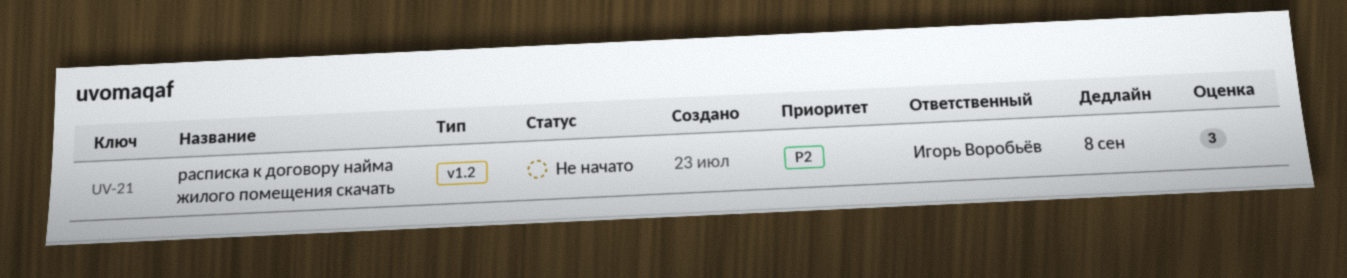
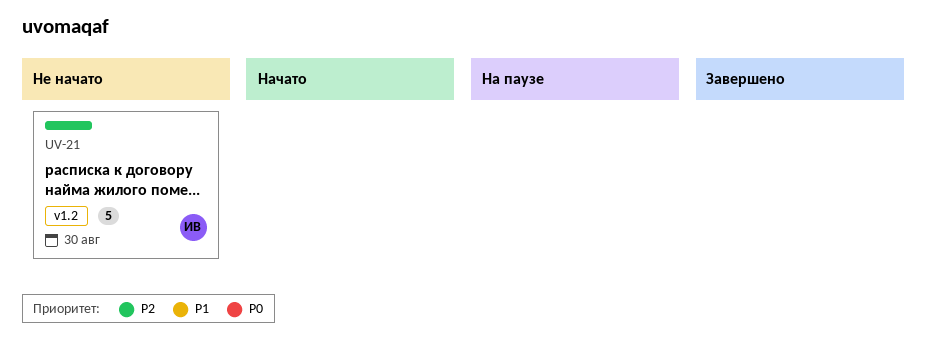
UV-21, estimate: 3 -> 5
UV-21, due: Sep 8 -> Aug 30

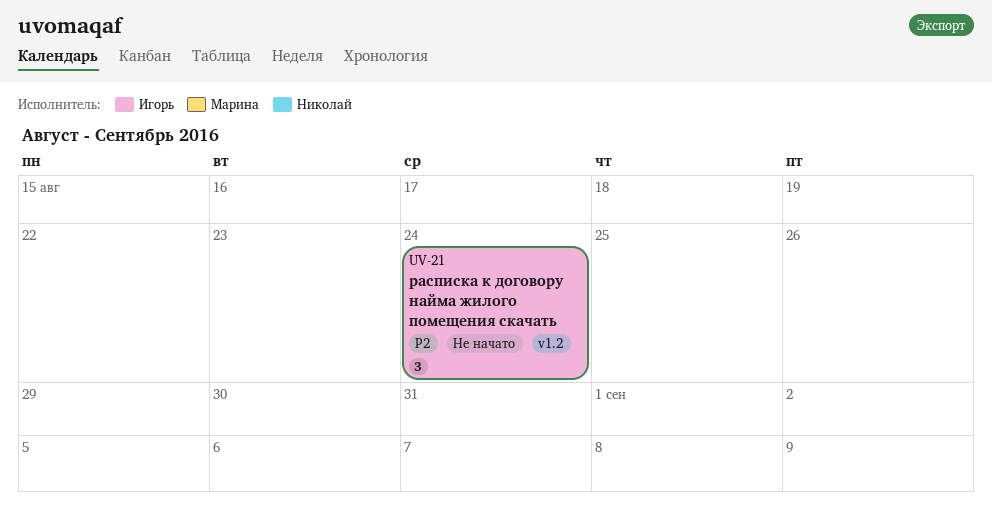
UV-21, estimate: 5 -> 3
UV-21, due: Aug 30 -> Aug 24

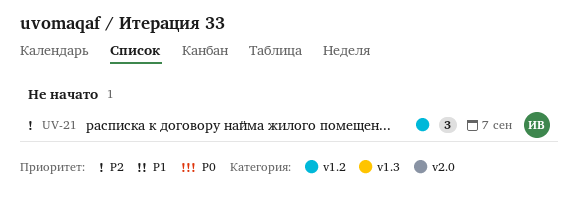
UV-21, due: Aug 24 -> Sep 7

